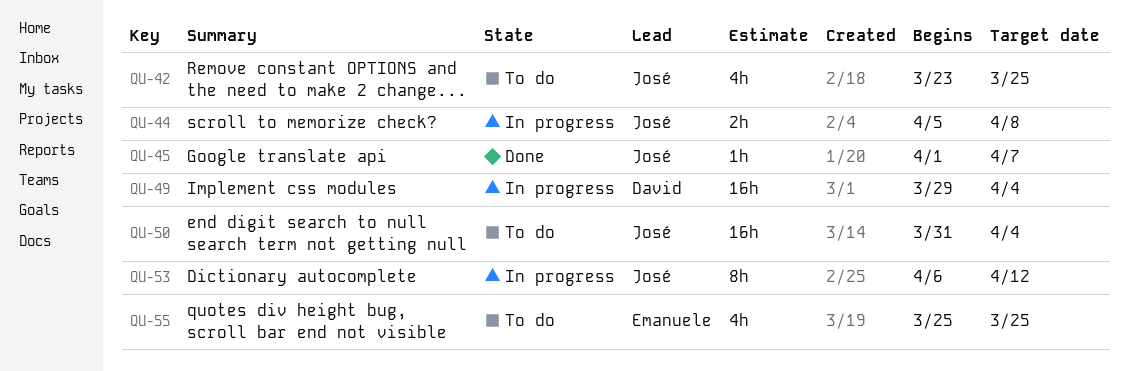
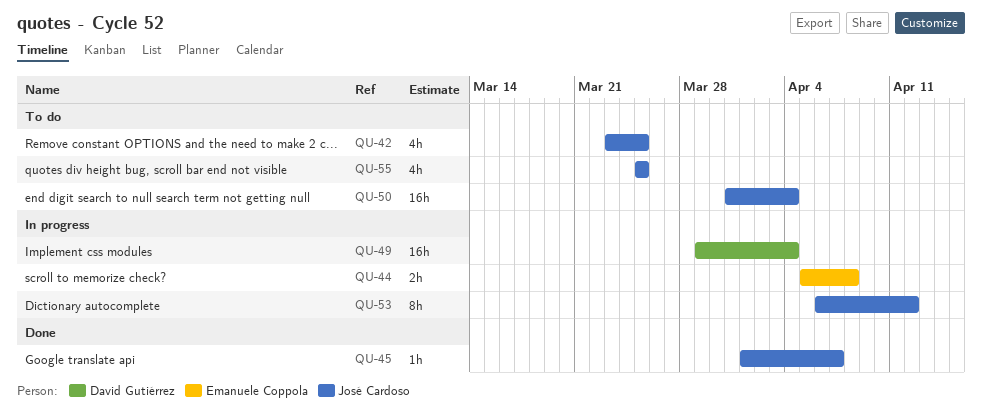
QU-44, owner: José Cardoso -> Emanuele Coppola
QU-55, owner: Emanuele Coppola -> José Cardoso

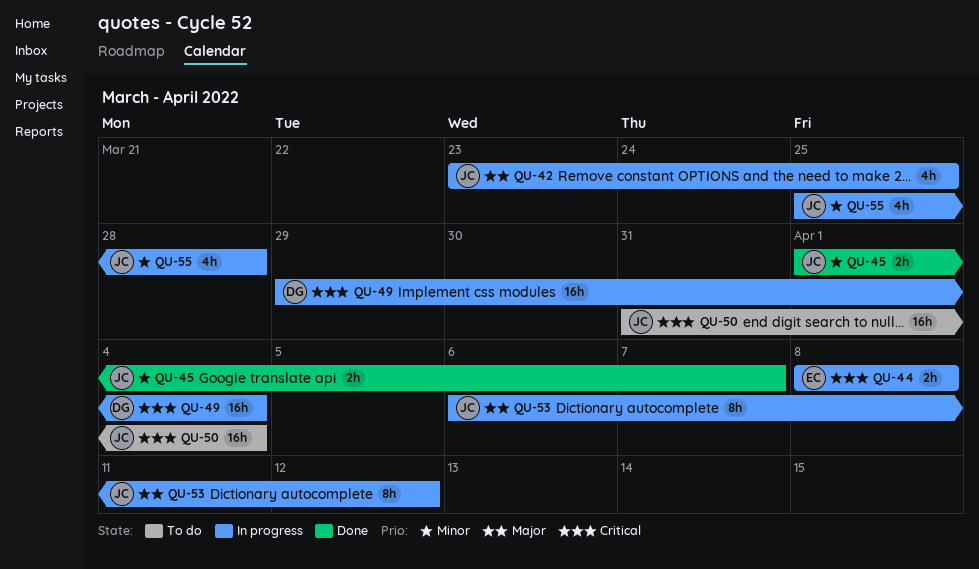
QU-42, status: To do -> In progress
QU-44, start: Apr 5 -> Apr 8
QU-45, estimate: 1h -> 2h
QU-55, status: To do -> In progress
QU-55, due: Mar 25 -> Mar 28

